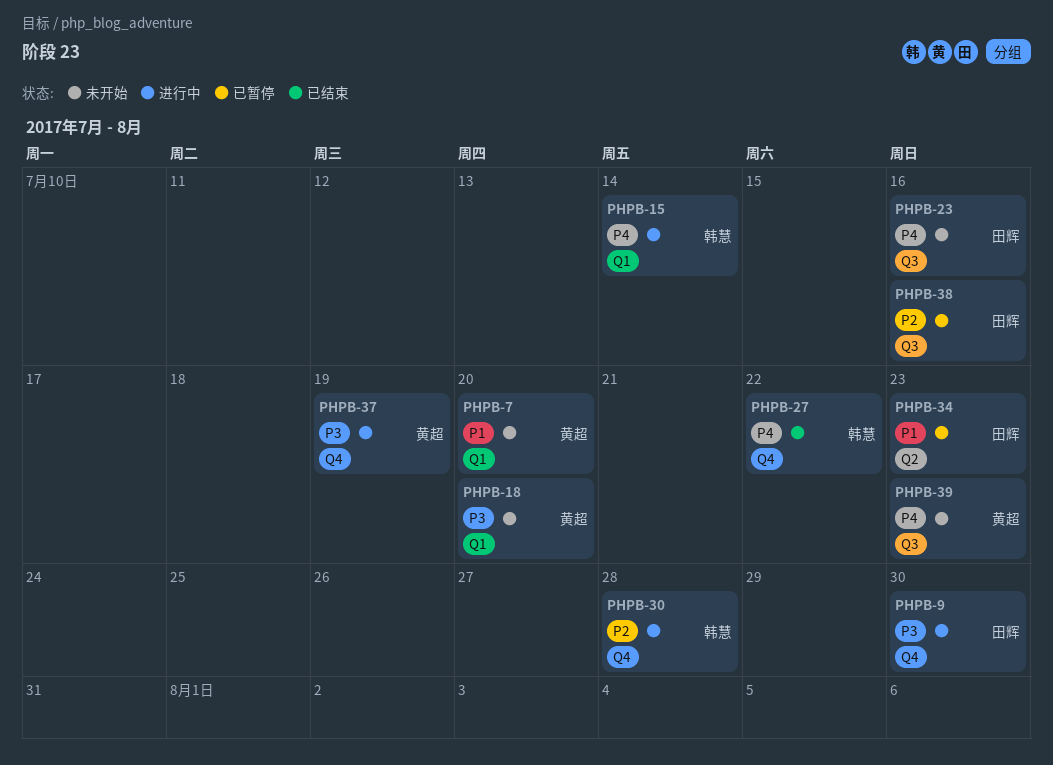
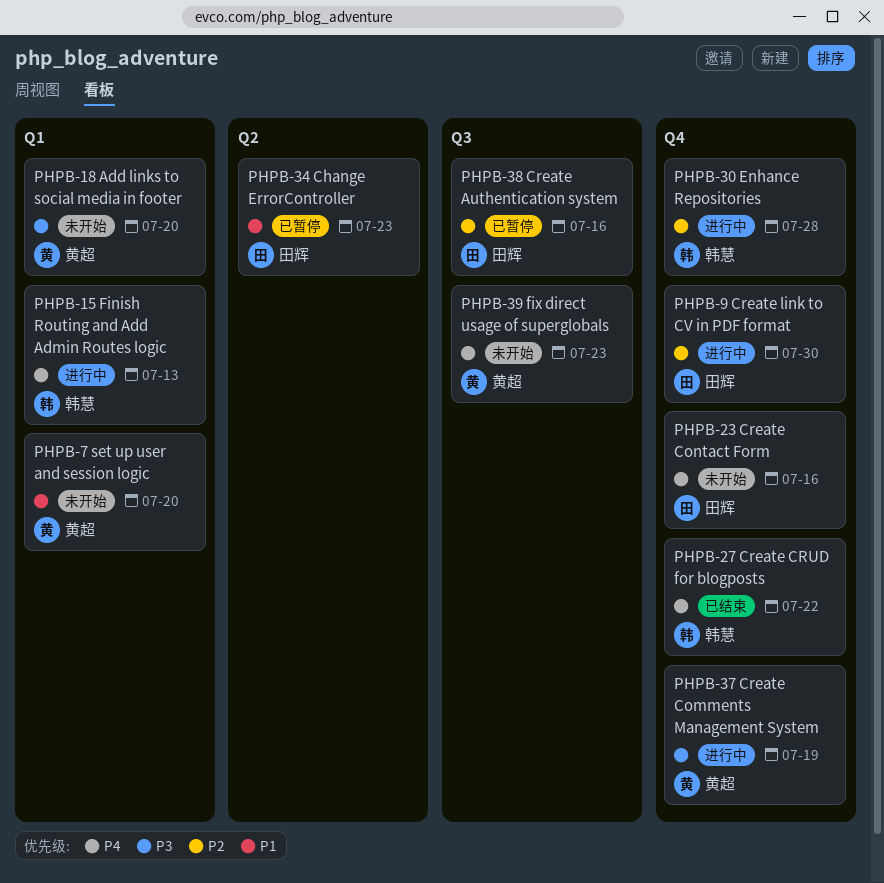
PHPB-9, priority: P3 -> P2
PHPB-15, due: Jul 14 -> Jul 13
PHPB-23, label: Q3 -> Q4

